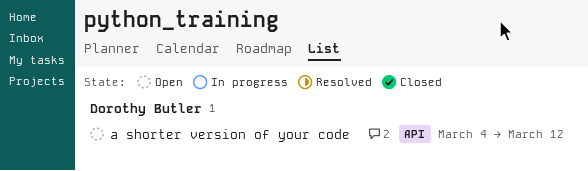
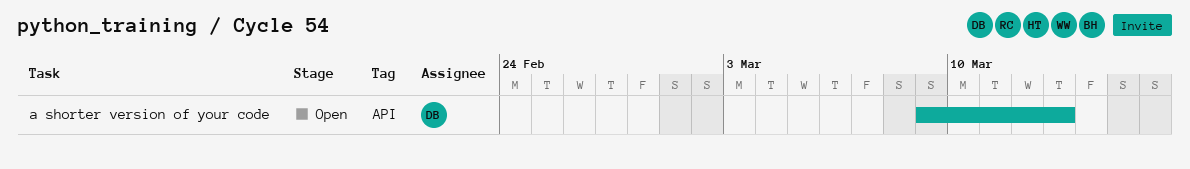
a shorter version of your code, start: Mar 4 -> Mar 9
a shorter version of your code, due: Mar 12 -> Mar 13

